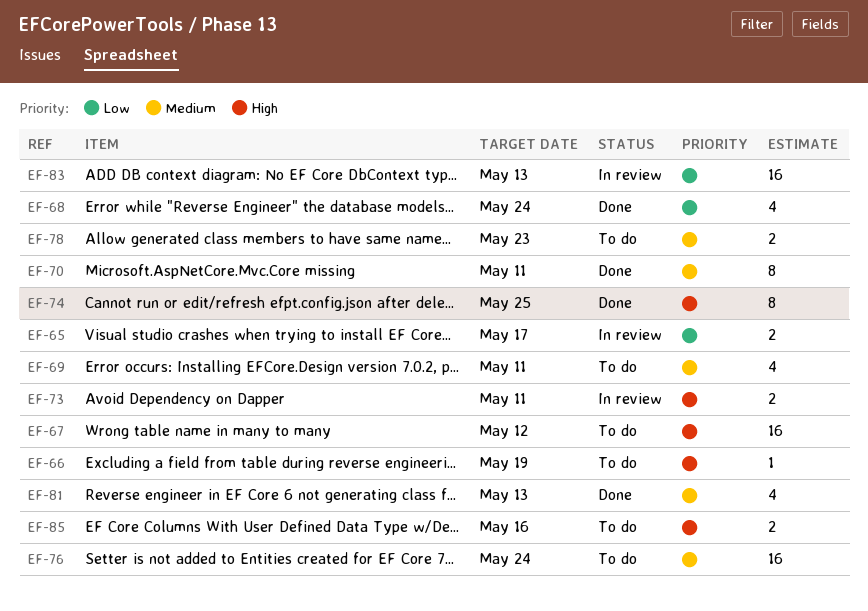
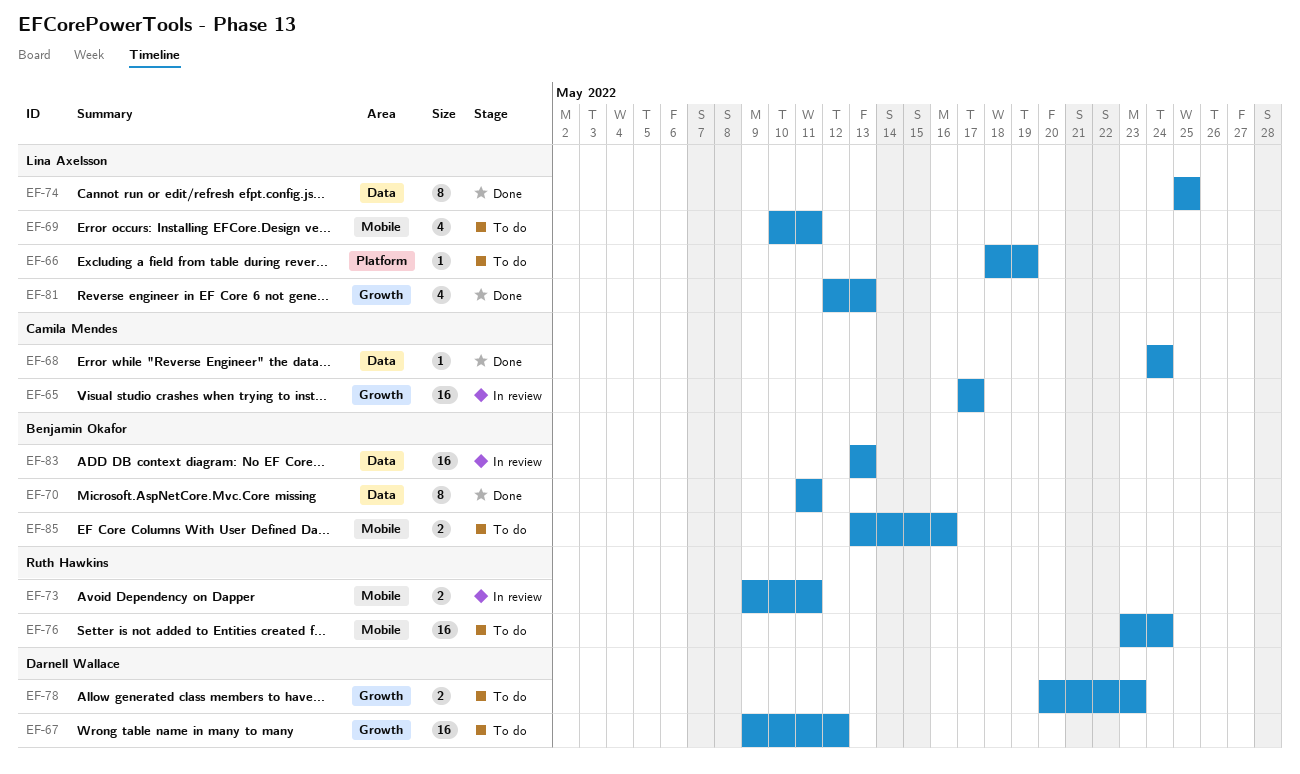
EF-65, estimate: 2 -> 16
EF-68, estimate: 4 -> 1

